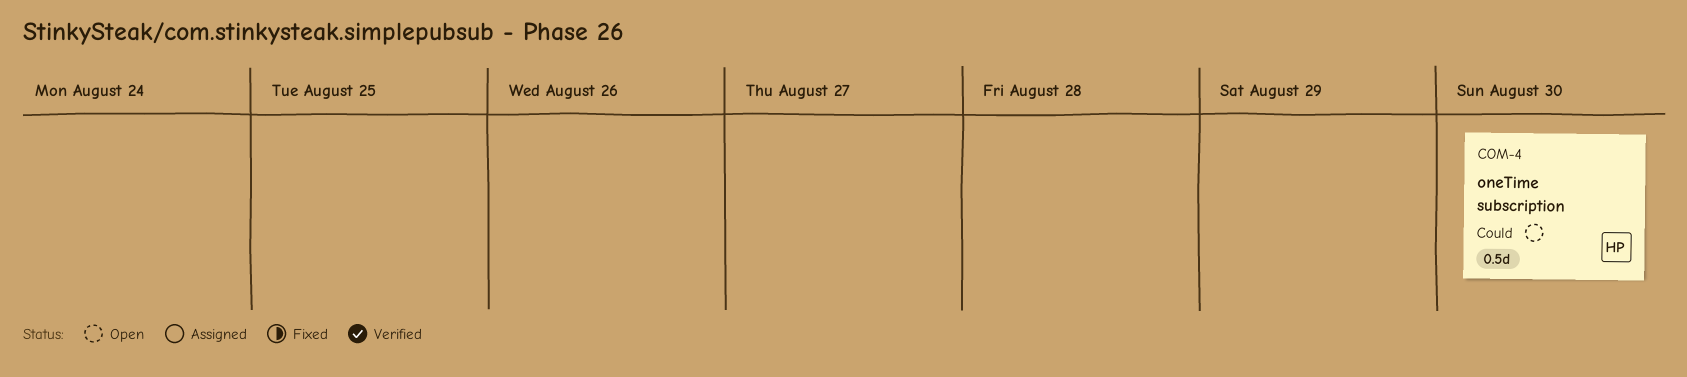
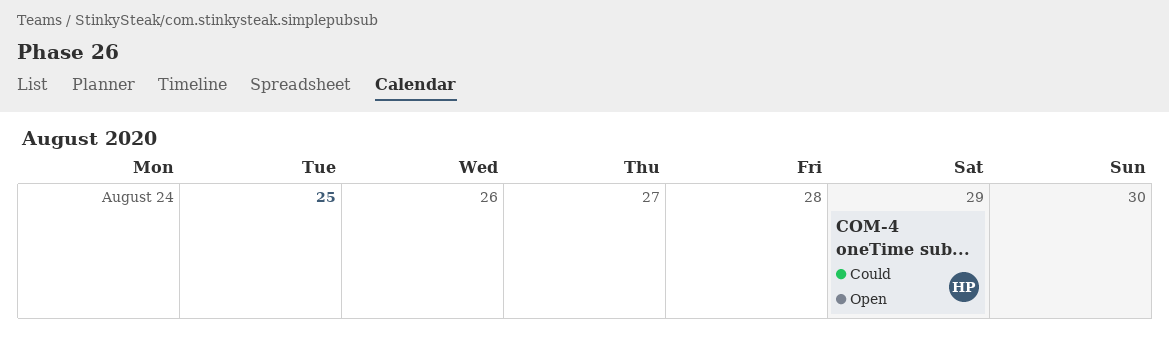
COM-4, due: Aug 30 -> Aug 29

